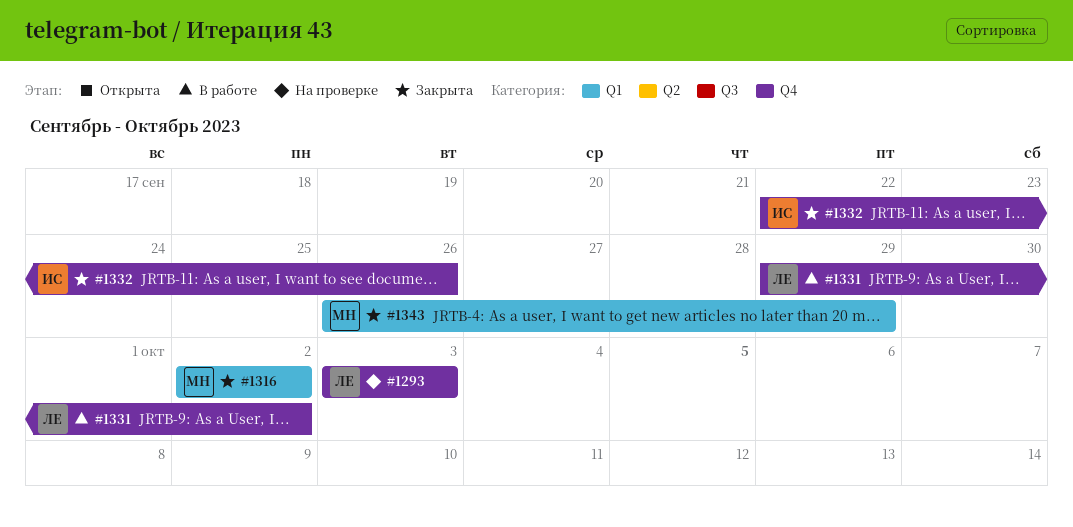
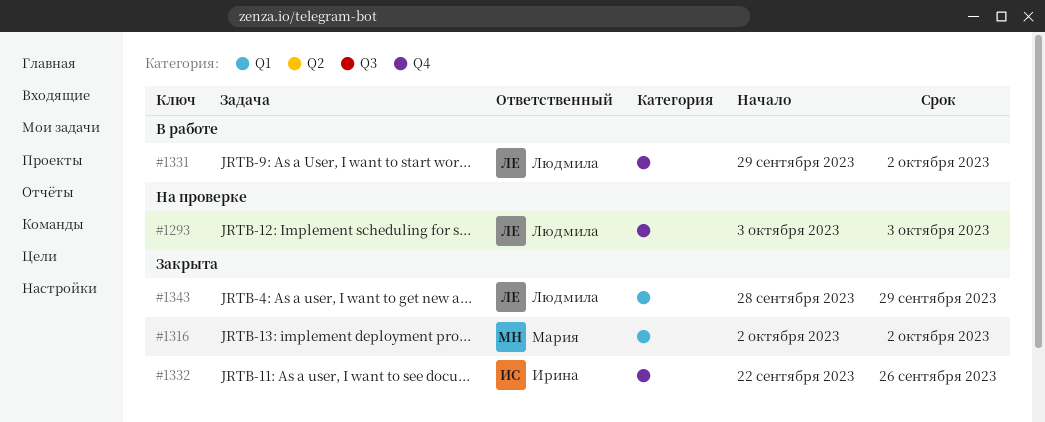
#1343, owner: Мария -> Людмила
#1343, start: Sep 26 -> Sep 28

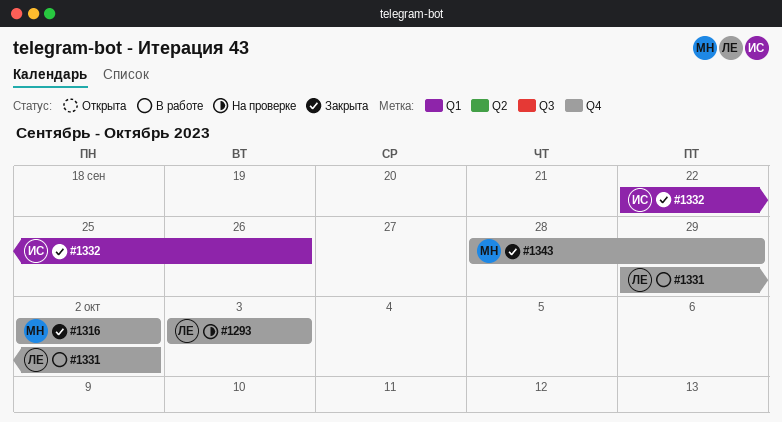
#1316, label: Q1 -> Q4
#1332, label: Q4 -> Q1
#1343, owner: Людмила -> Мария
#1343, label: Q1 -> Q4

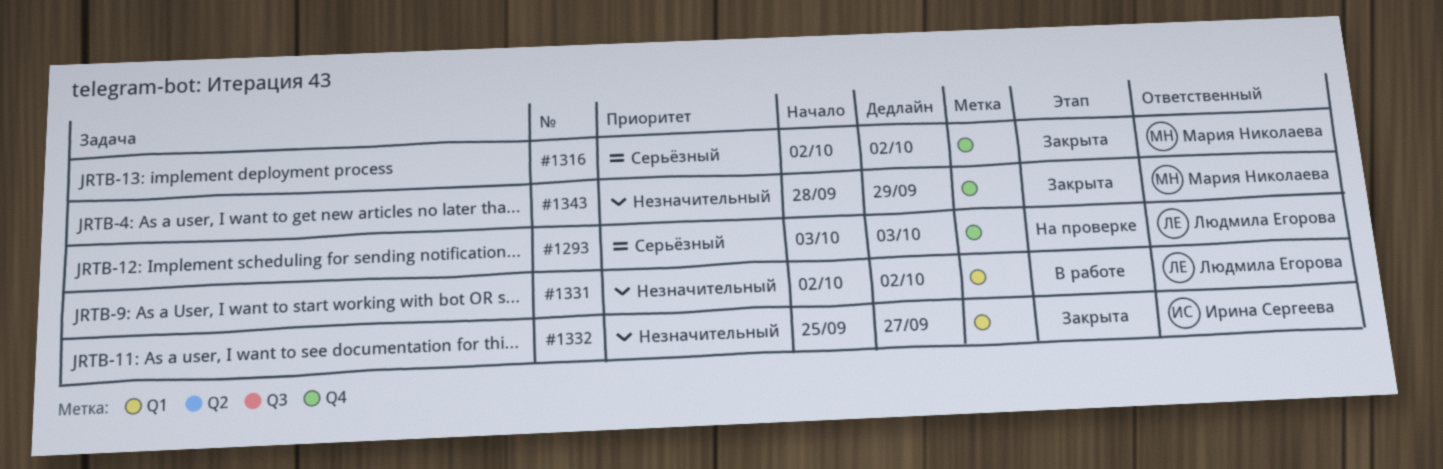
#1331, label: Q4 -> Q1
#1331, start: Sep 29 -> Oct 2
#1332, start: Sep 22 -> Sep 25
#1332, due: Sep 26 -> Sep 27

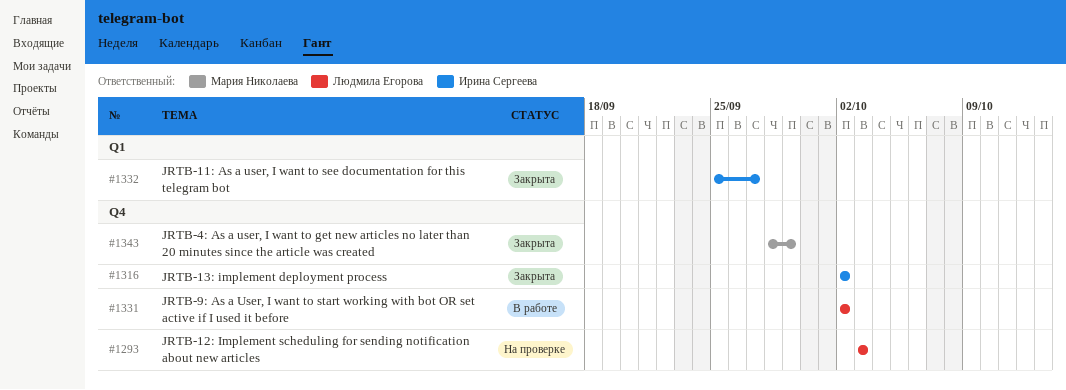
#1316, owner: Мария Николаева -> Ирина Сергеева
#1331, label: Q1 -> Q4

